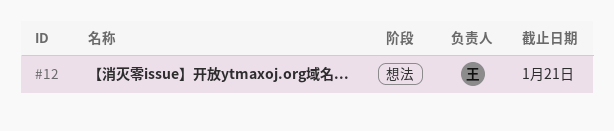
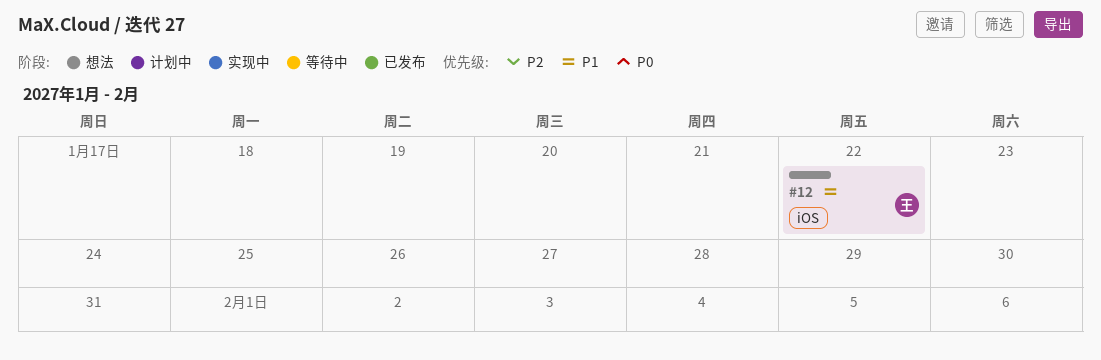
#12, due: Jan 21 -> Jan 22

